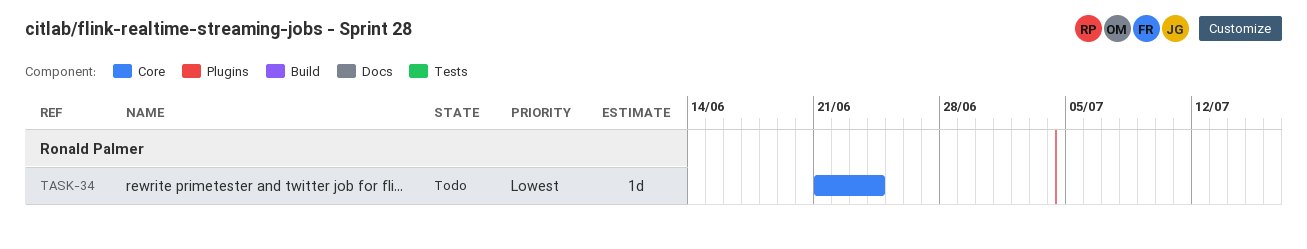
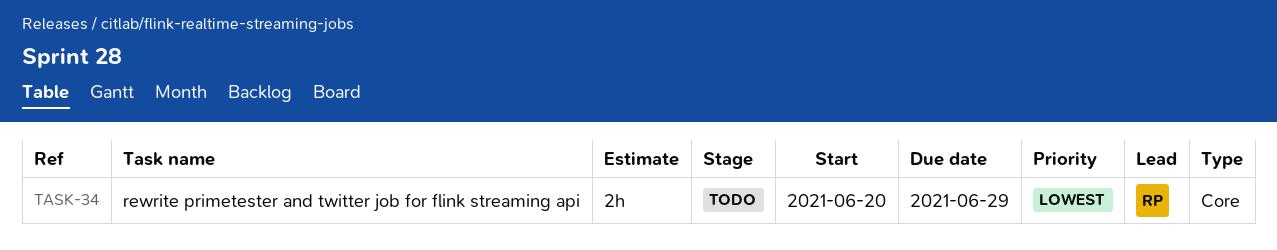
TASK-34, estimate: 1d -> 2h
TASK-34, start: Jun 21 -> Jun 20
TASK-34, due: Jun 24 -> Jun 29

